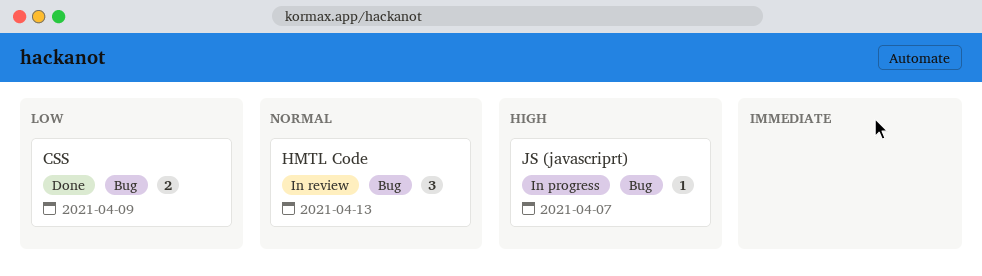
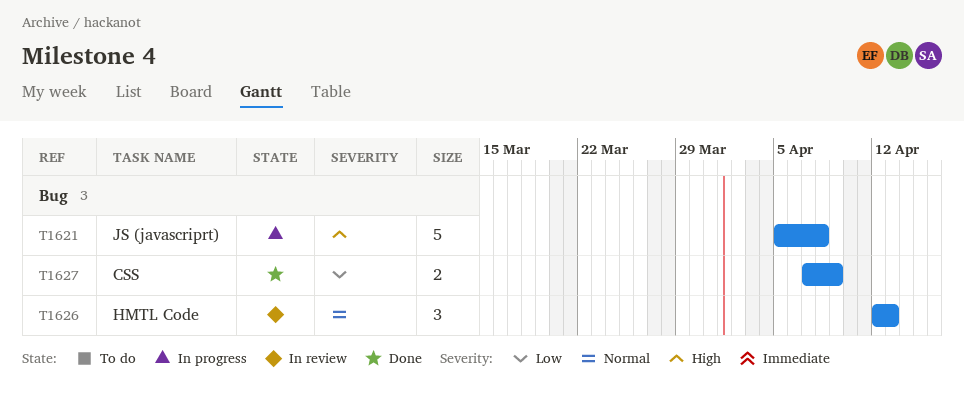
JS (javascriprt), estimate: 1 -> 5
JS (javascriprt), due: Apr 7 -> Apr 8

